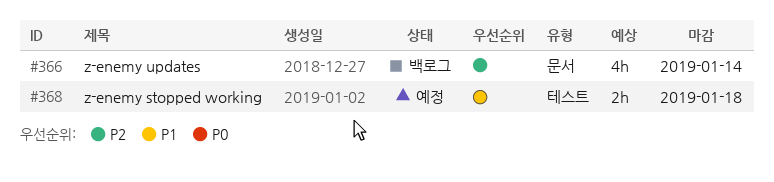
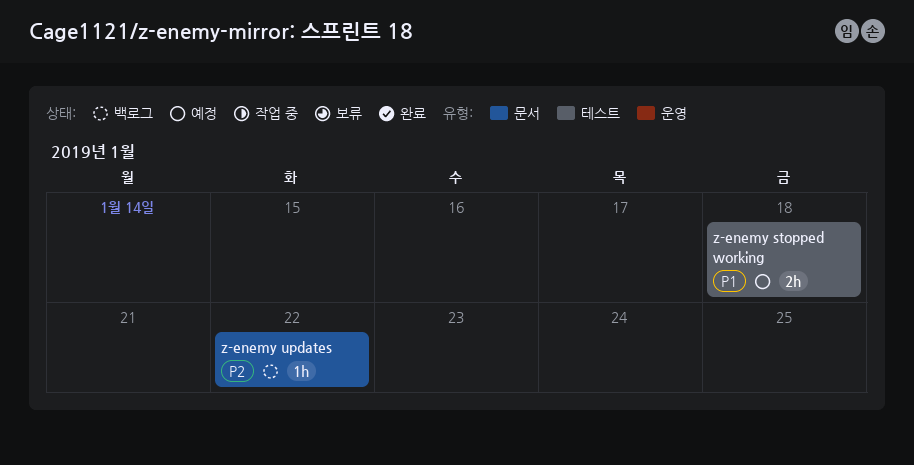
z-enemy updates, estimate: 4h -> 1h
z-enemy updates, due: Jan 14 -> Jan 22

